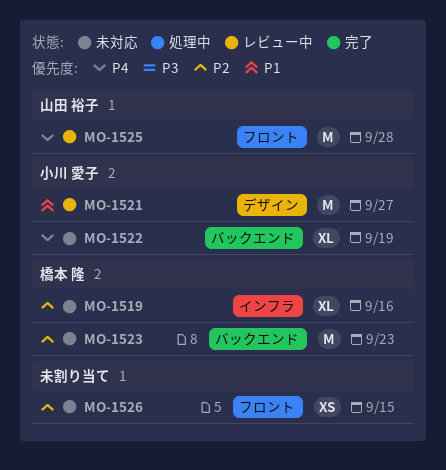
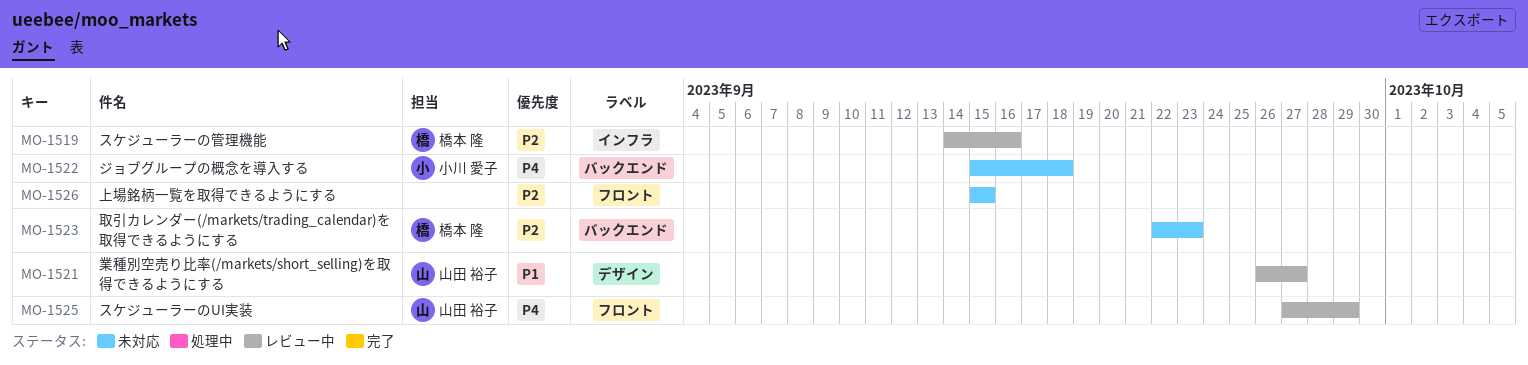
MO-1519, status: 未対応 -> レビュー中
MO-1521, owner: 小川 愛子 -> 山田 裕子
MO-1522, due: Sep 19 -> Sep 18
MO-1525, due: Sep 28 -> Sep 29

